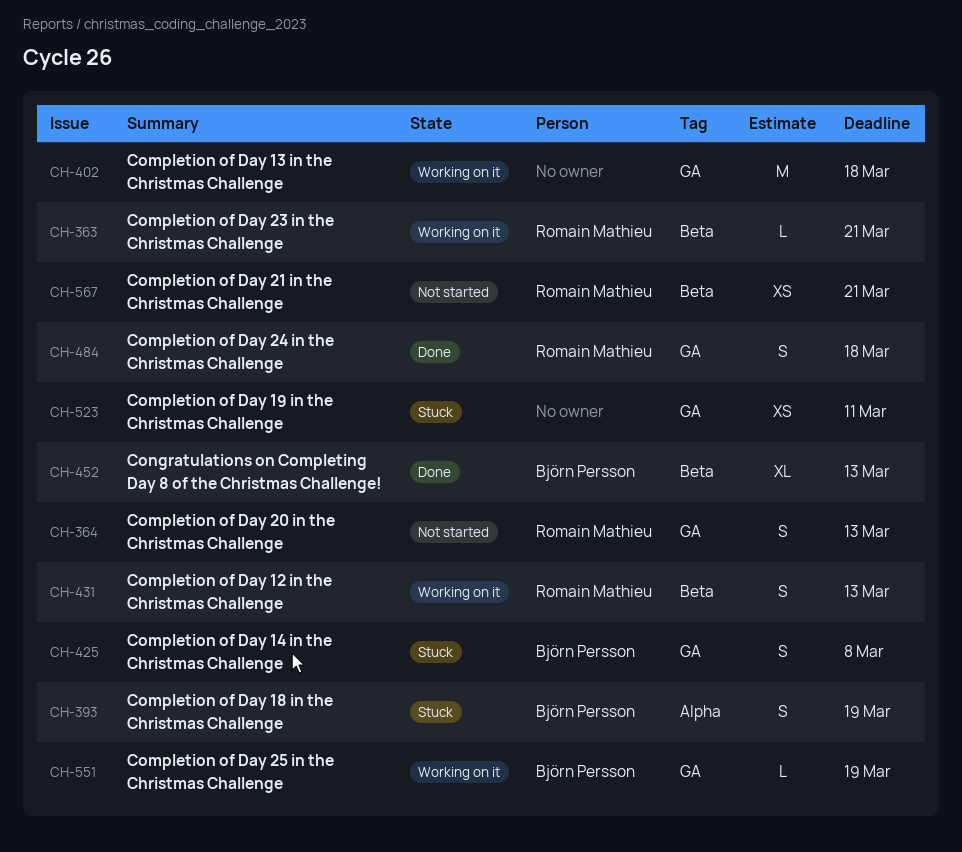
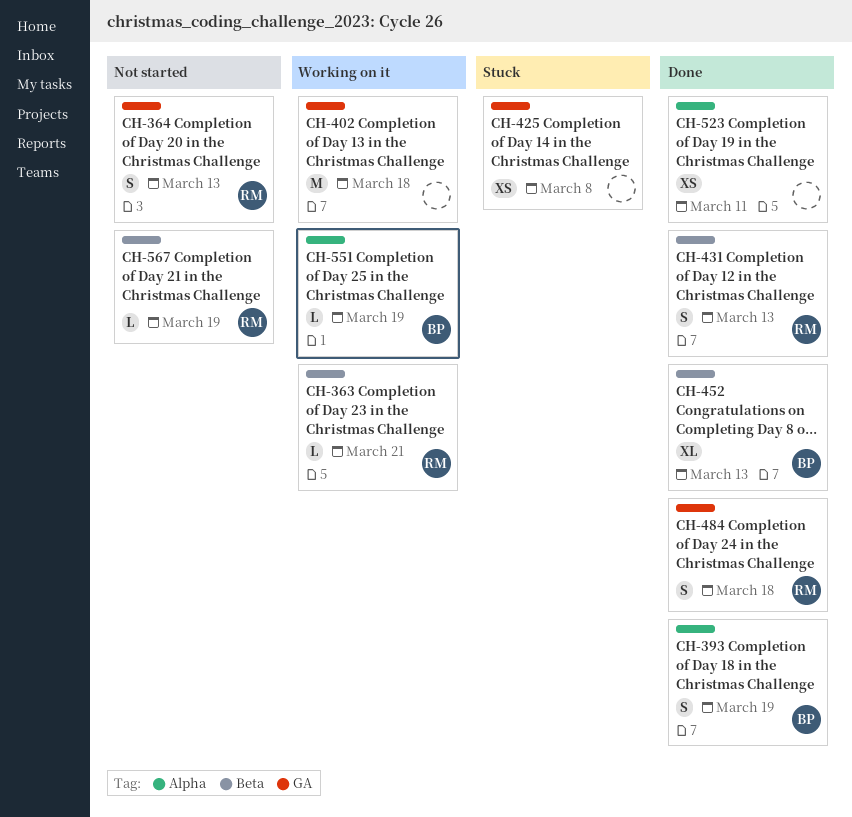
CH-393, status: Stuck -> Done
CH-425, owner: Björn Persson -> none
CH-425, estimate: S -> XS
CH-431, status: Working on it -> Done
CH-523, status: Stuck -> Done
CH-523, label: GA -> Alpha
CH-551, label: GA -> Alpha
CH-567, estimate: XS -> L
CH-567, due: Mar 21 -> Mar 19

